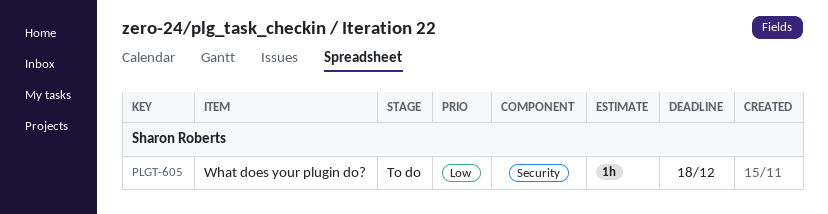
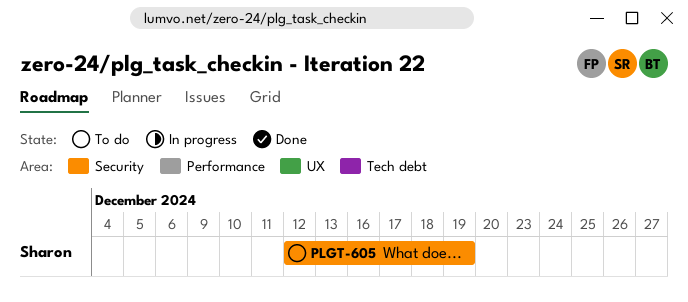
PLGT-605, due: Dec 18 -> Dec 19

